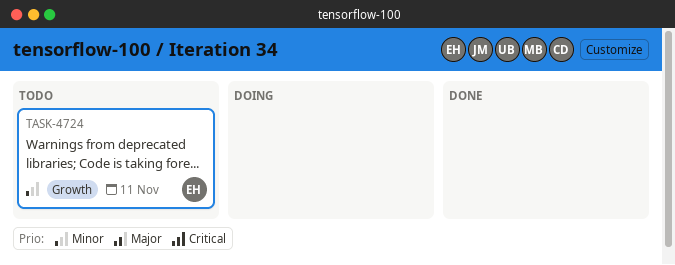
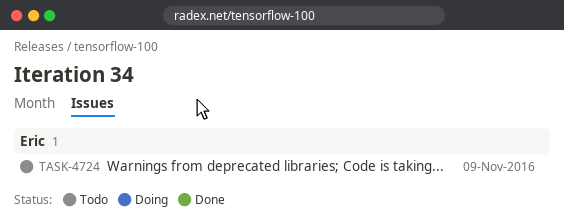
TASK-4724, due: Nov 11 -> Nov 9

